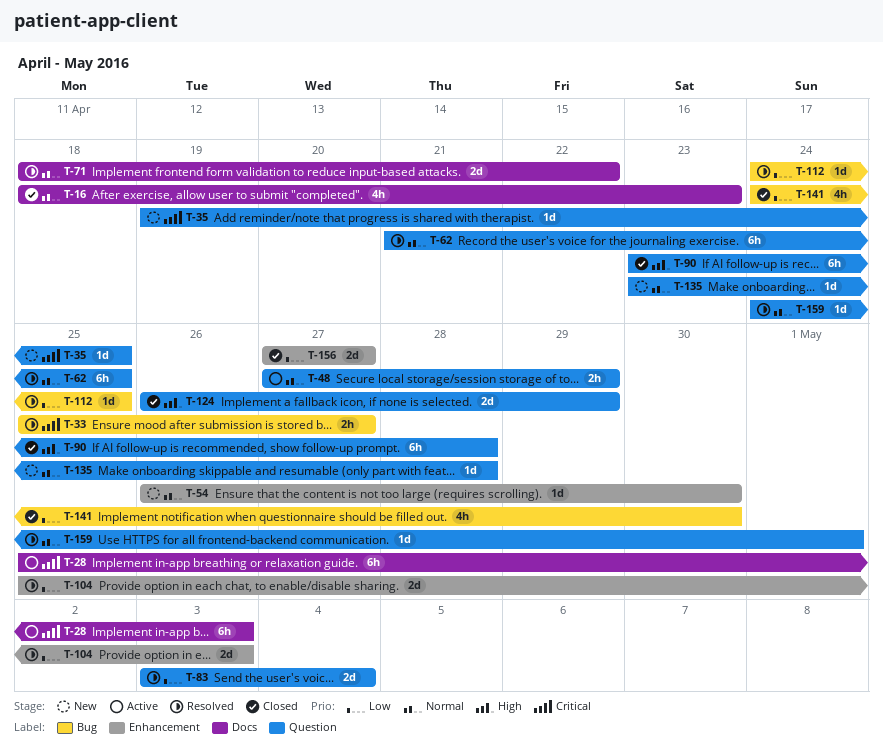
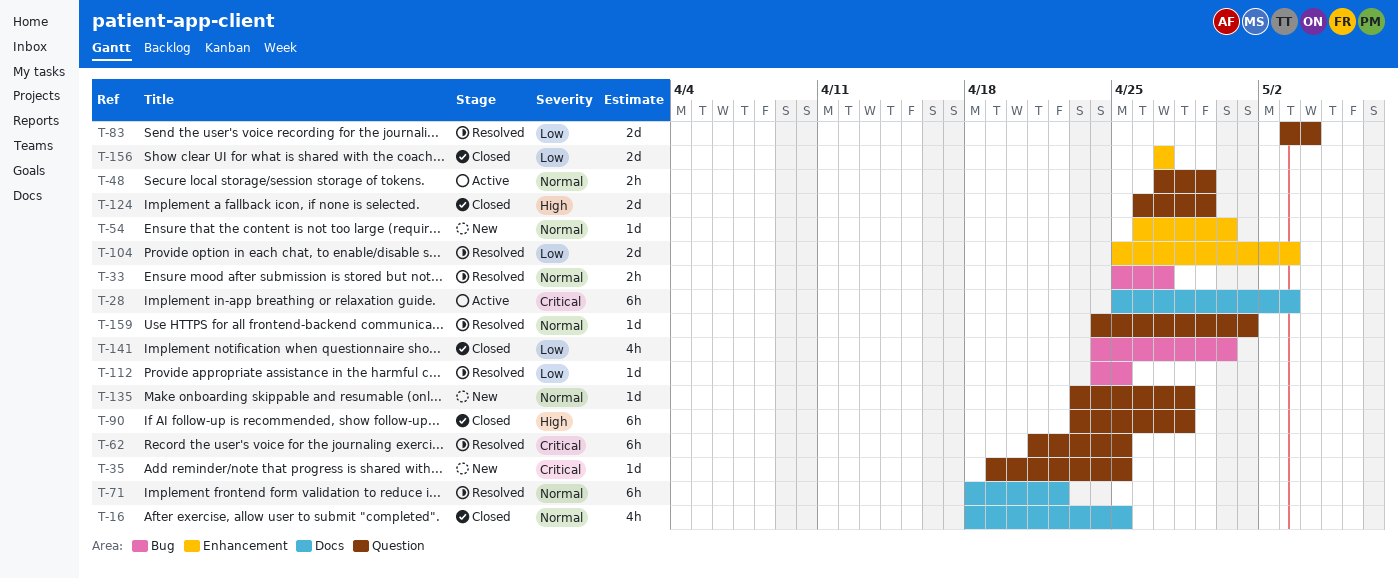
T-16, due: Apr 23 -> Apr 25
T-33, priority: Critical -> Normal
T-62, priority: Normal -> Critical
T-71, estimate: 2d -> 6h

